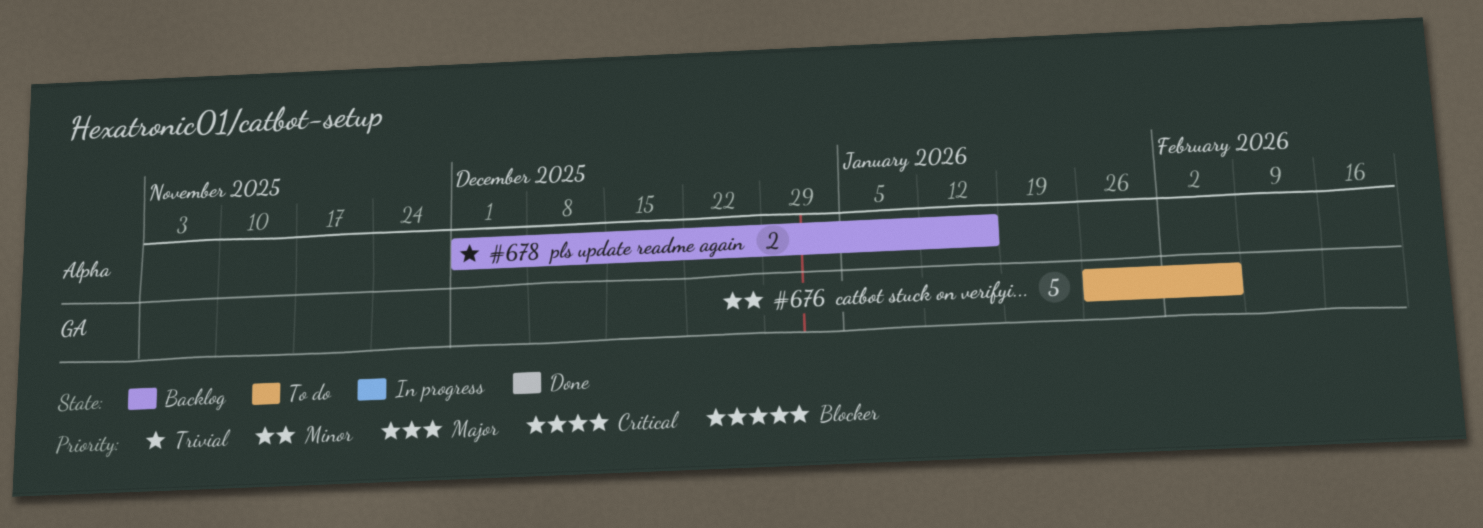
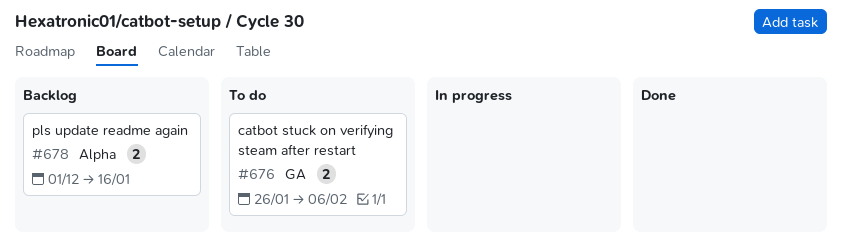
#676, estimate: 5 -> 2

